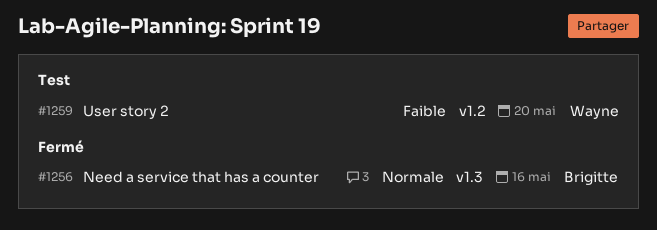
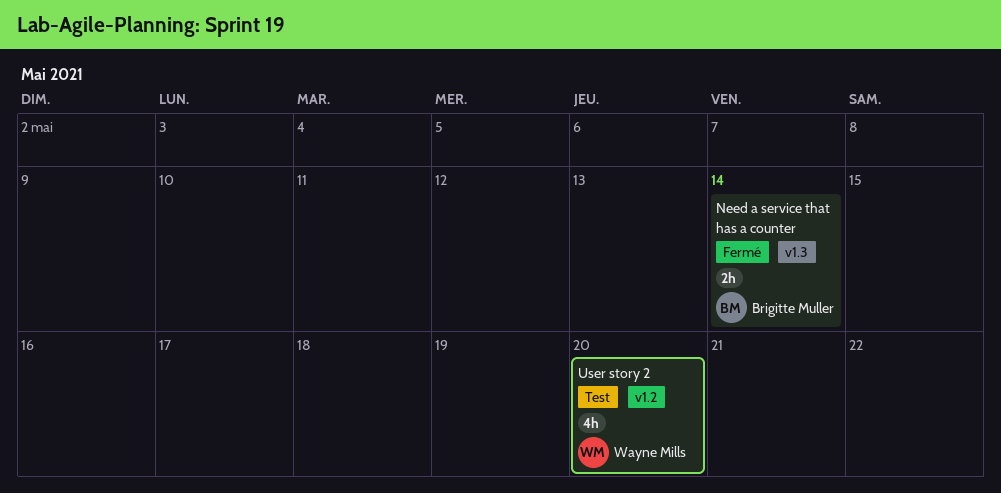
Need a service that has a counter, due: May 16 -> May 14

